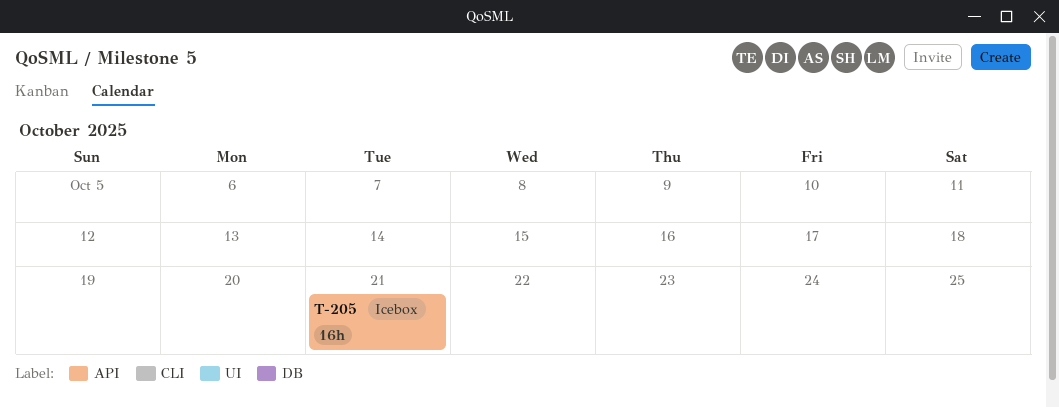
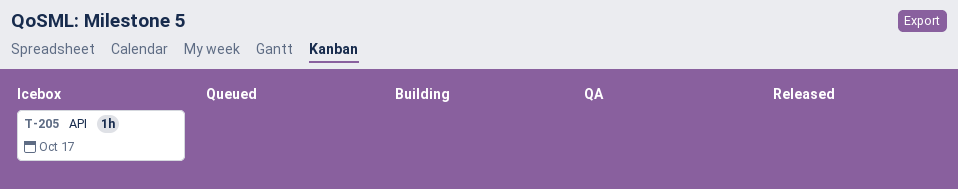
T-205, estimate: 16h -> 1h
T-205, due: Oct 21 -> Oct 17

